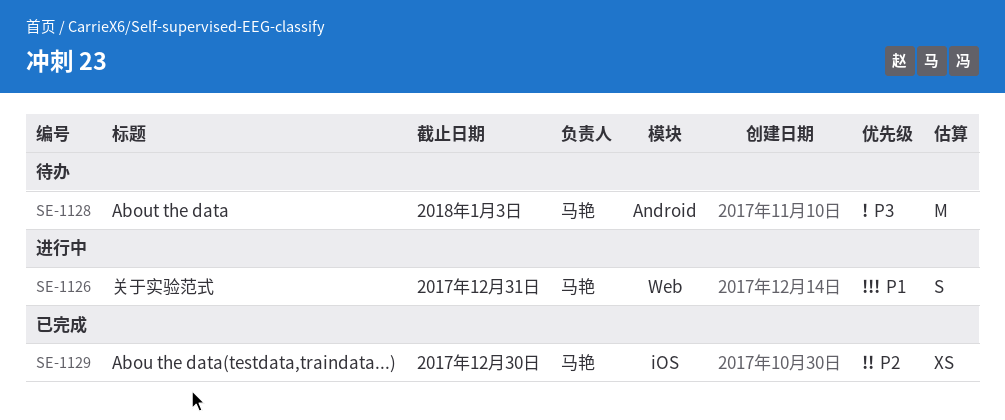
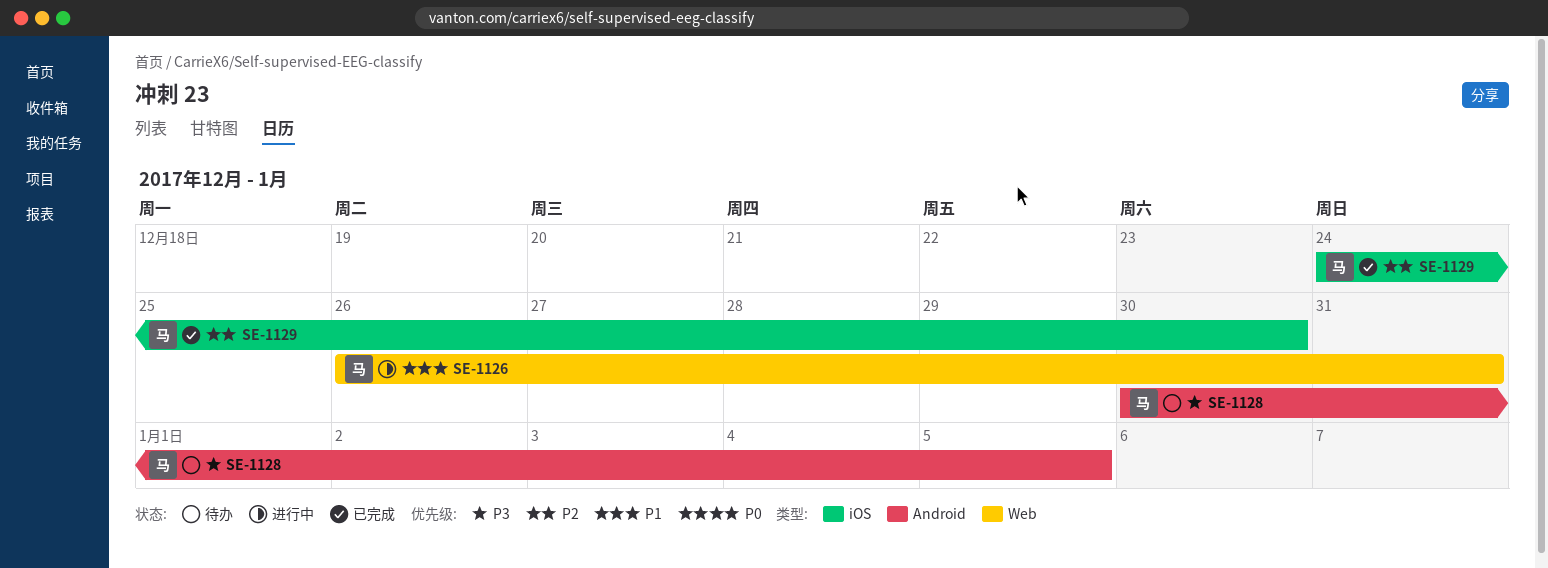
SE-1128, due: Jan 3 -> Jan 5

